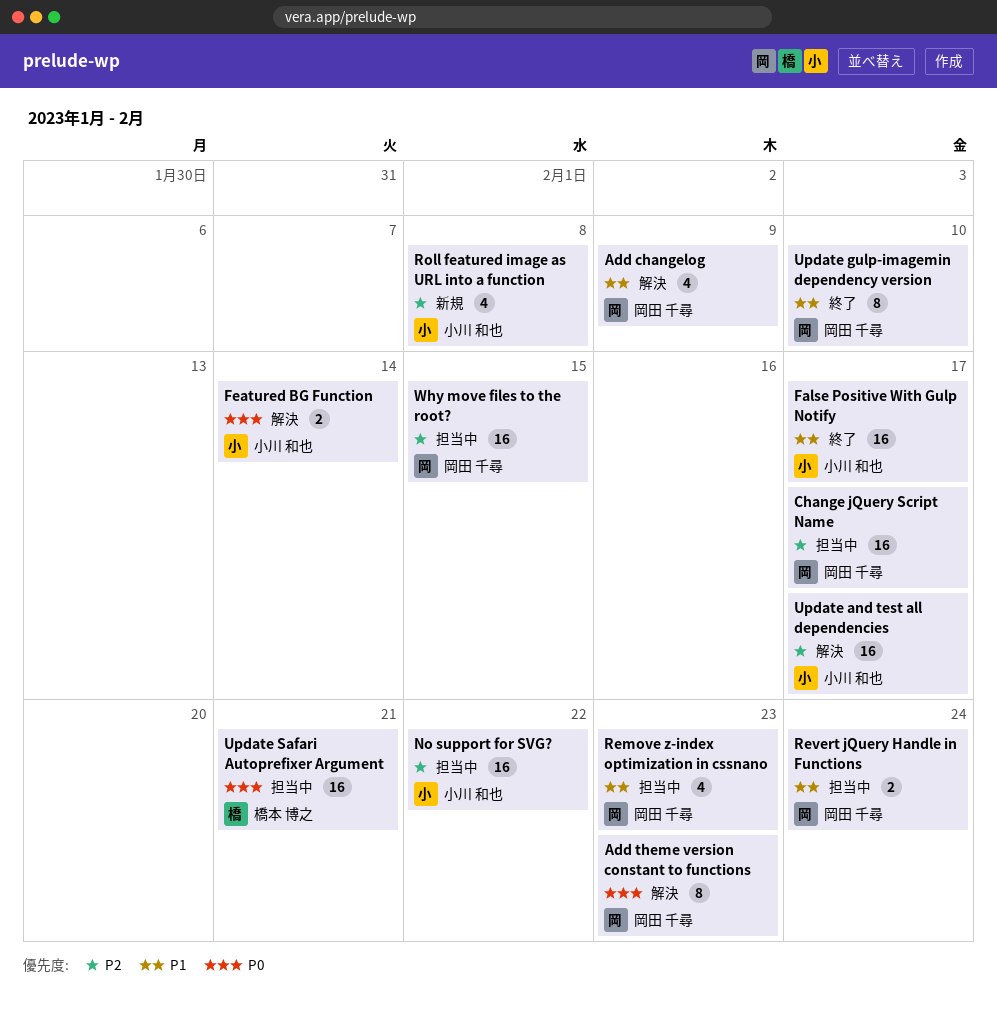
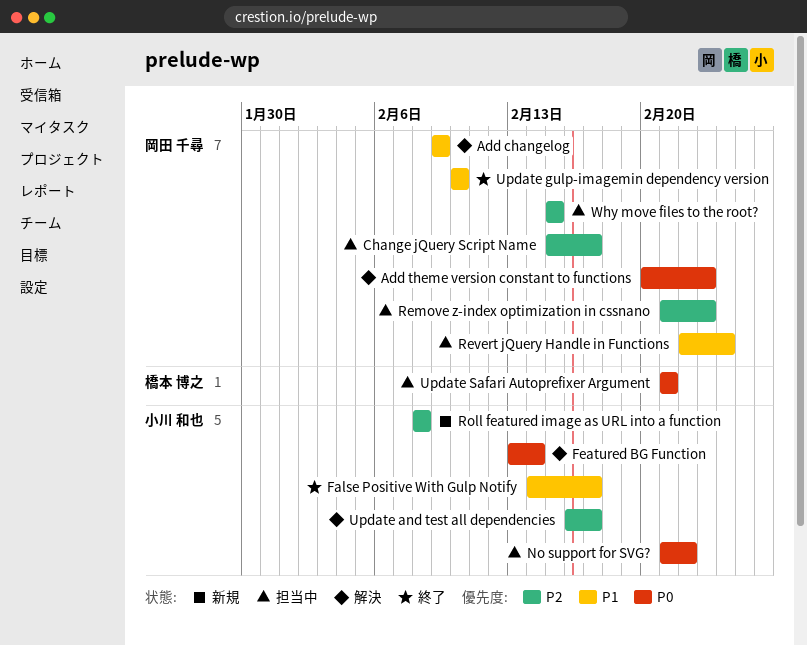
No support for SVG?, priority: P2 -> P0
Remove z-index optimization in cssnano, priority: P1 -> P2

